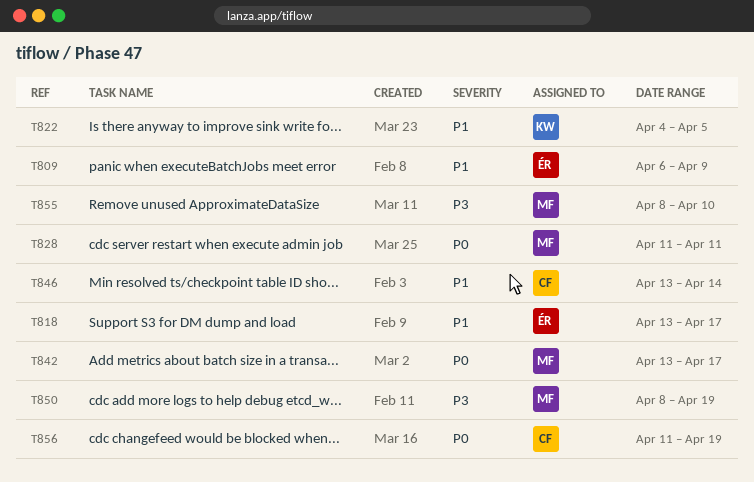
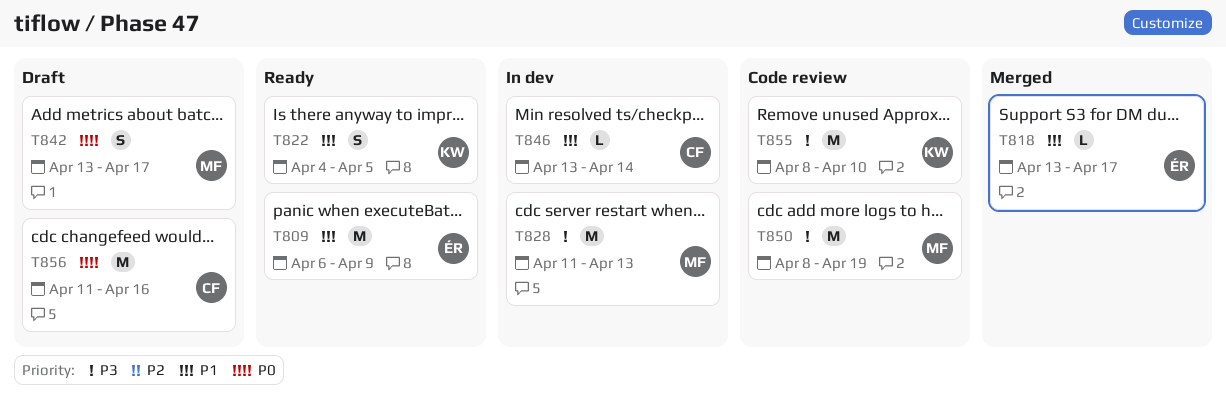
T828, priority: P0 -> P3
T828, due: Apr 11 -> Apr 13
T855, owner: MF -> KW
T856, due: Apr 19 -> Apr 16

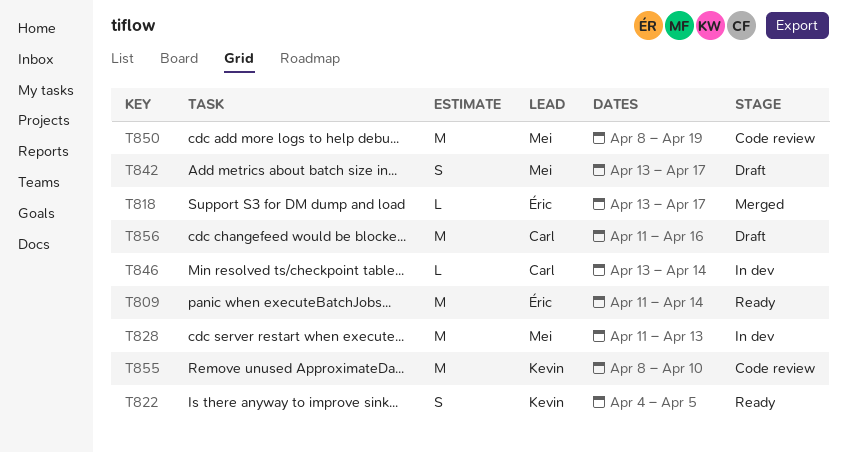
T809, start: Apr 6 -> Apr 11
T809, due: Apr 9 -> Apr 14

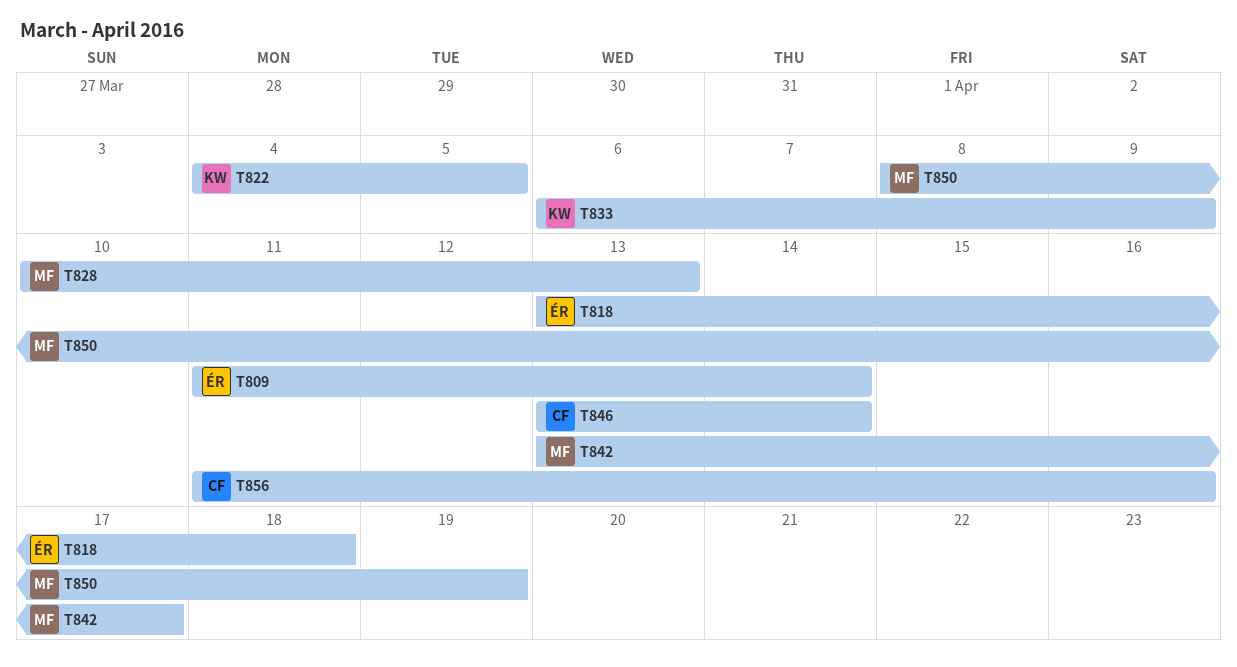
T818, due: Apr 17 -> Apr 18
T828, start: Apr 11 -> Apr 10
T833: none -> present
T855: present -> none

